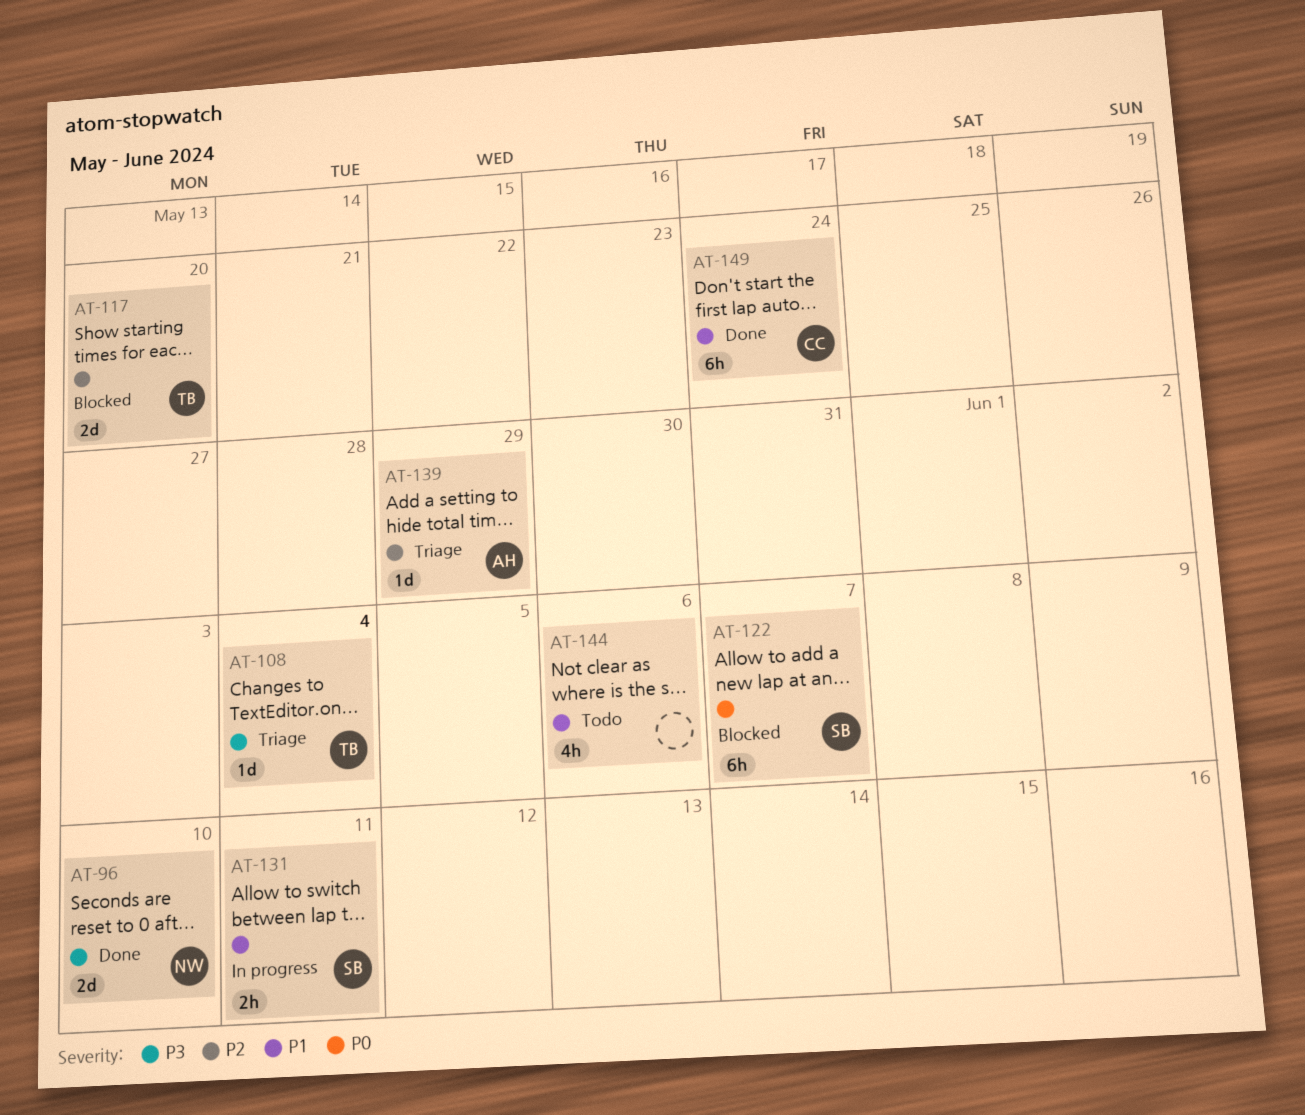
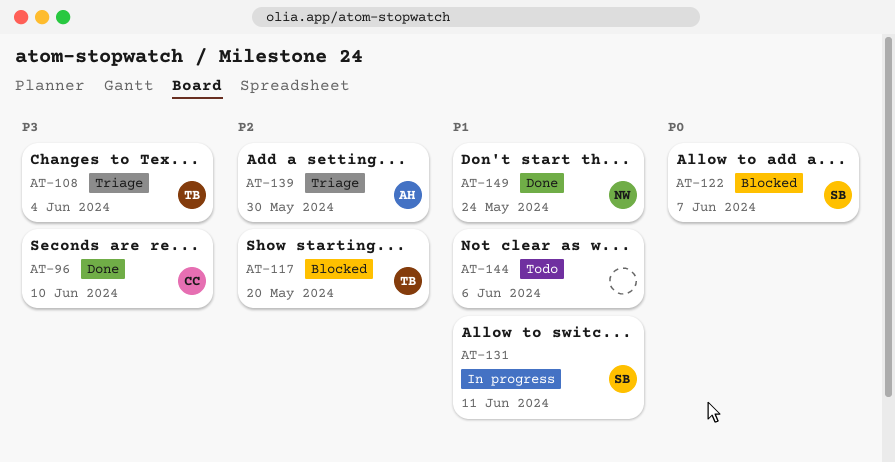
AT-96, owner: NW -> CC
AT-139, due: May 29 -> May 30
AT-149, owner: CC -> NW

